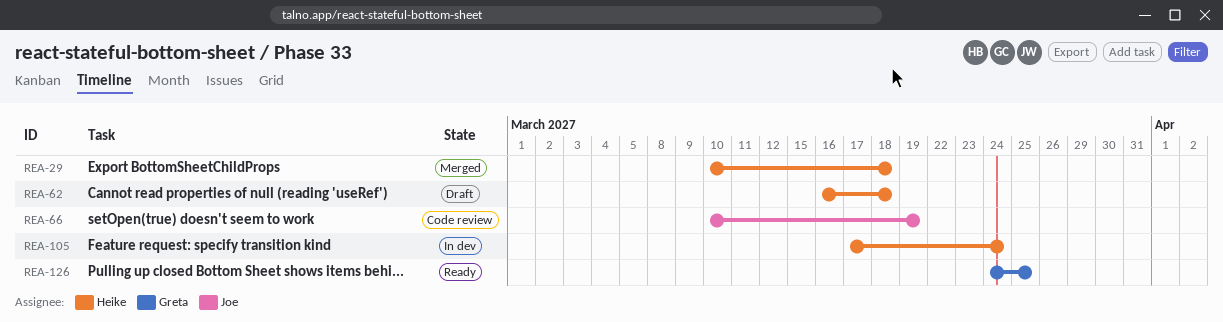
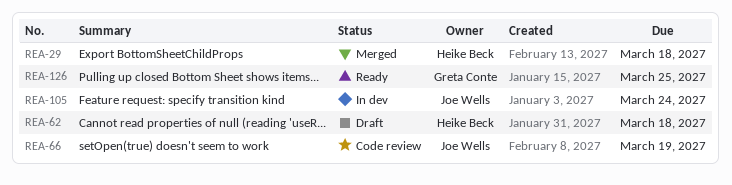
REA-105, owner: Heike Beck -> Joe Wells

